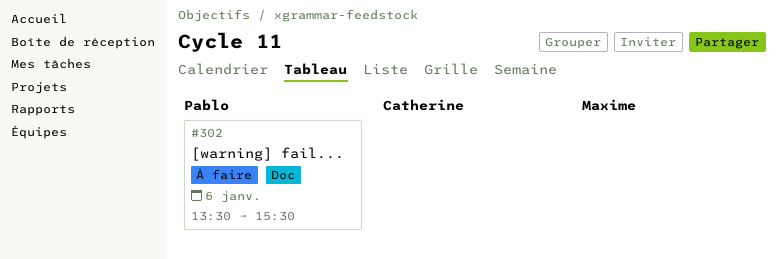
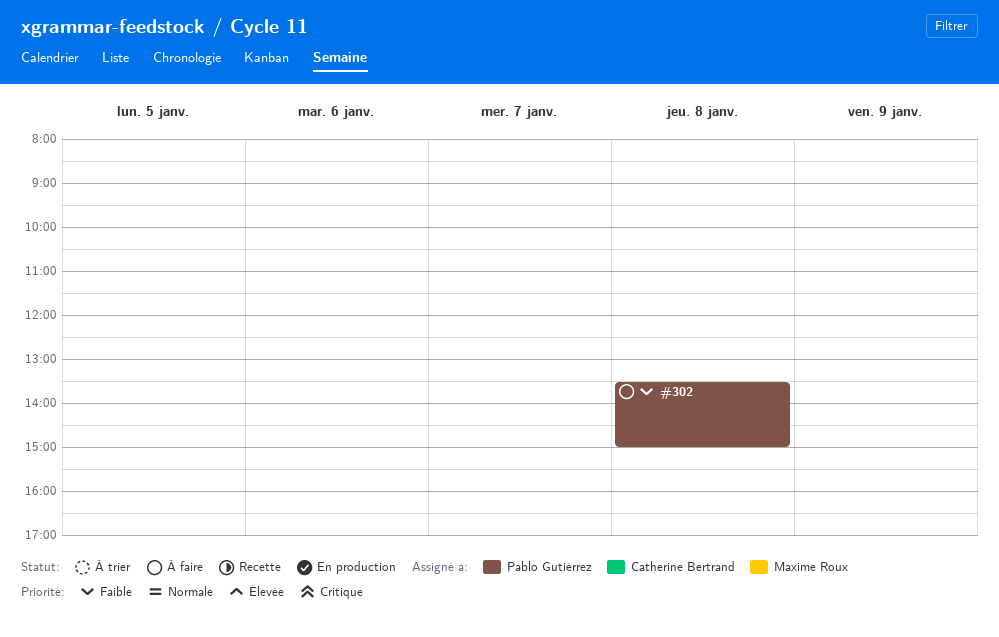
#302, day: Jan 6 -> Jan 8
#302, ends: 15:30 -> 15:00

